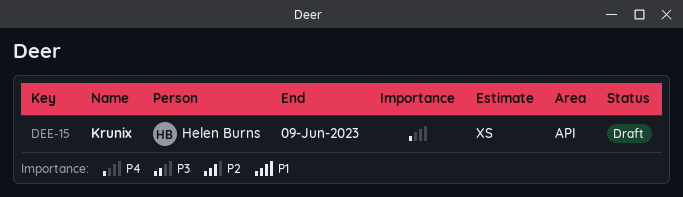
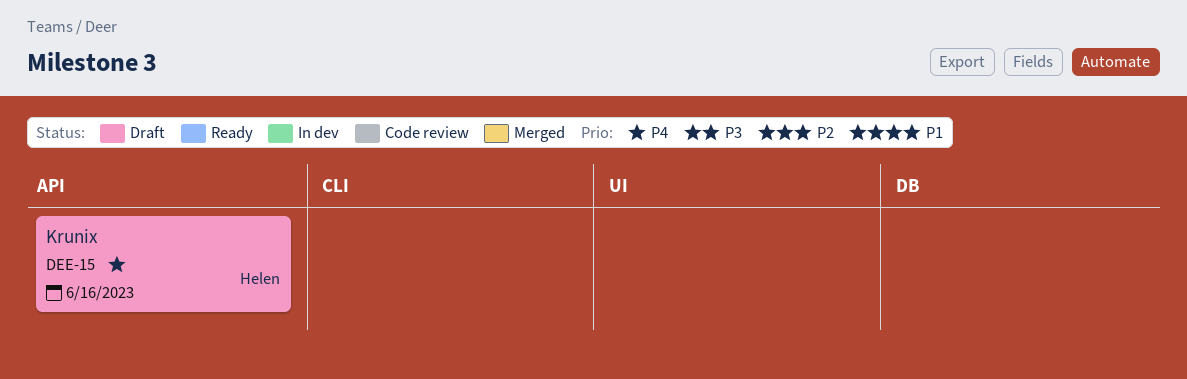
DEE-15, due: Jun 9 -> Jun 16

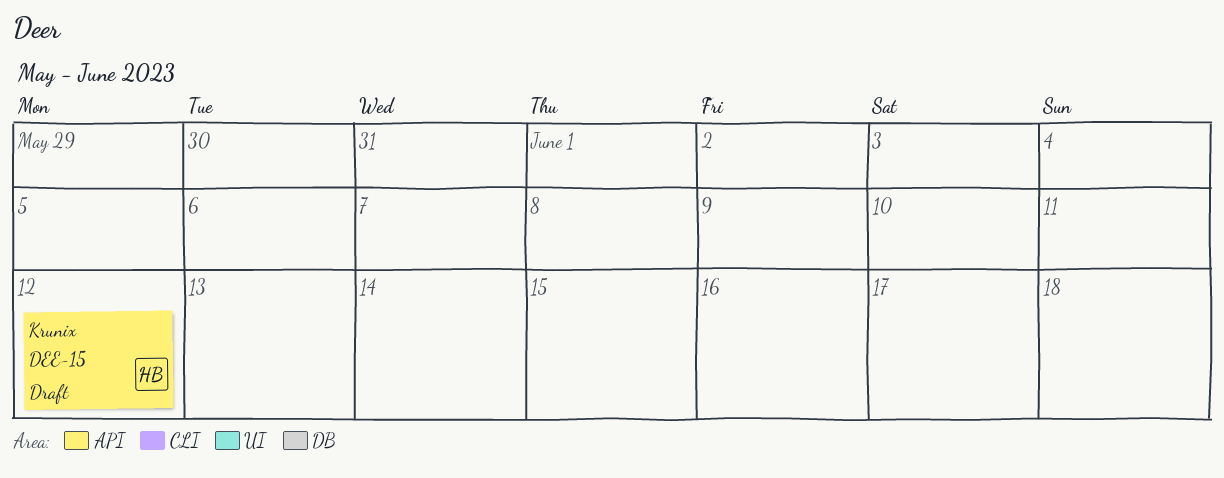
DEE-15, due: Jun 16 -> Jun 12

